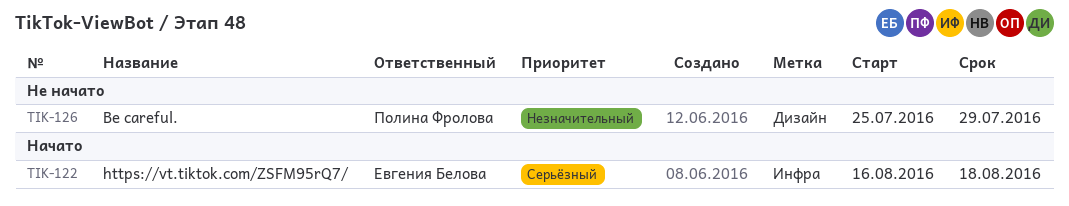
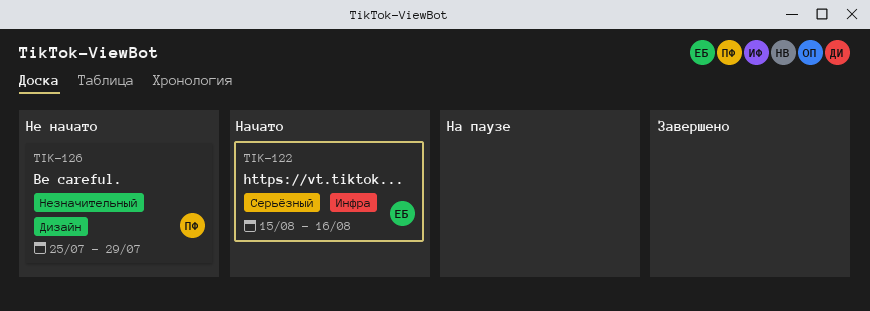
TIK-122, start: Aug 16 -> Aug 15
TIK-122, due: Aug 18 -> Aug 16

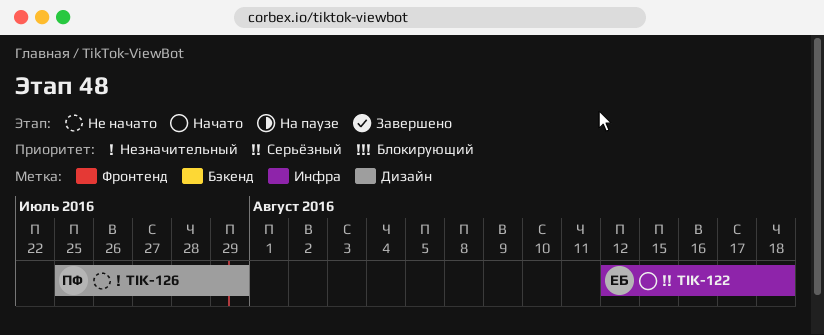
TIK-122, start: Aug 15 -> Aug 12
TIK-122, due: Aug 16 -> Aug 18

